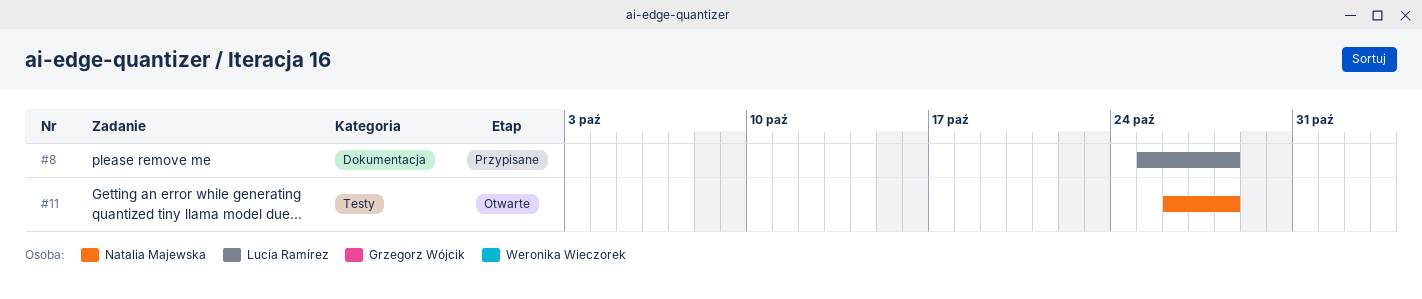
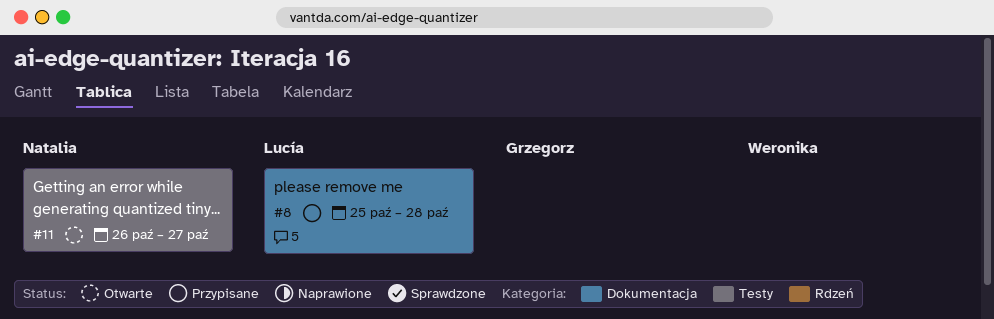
#11, due: Oct 28 -> Oct 27

